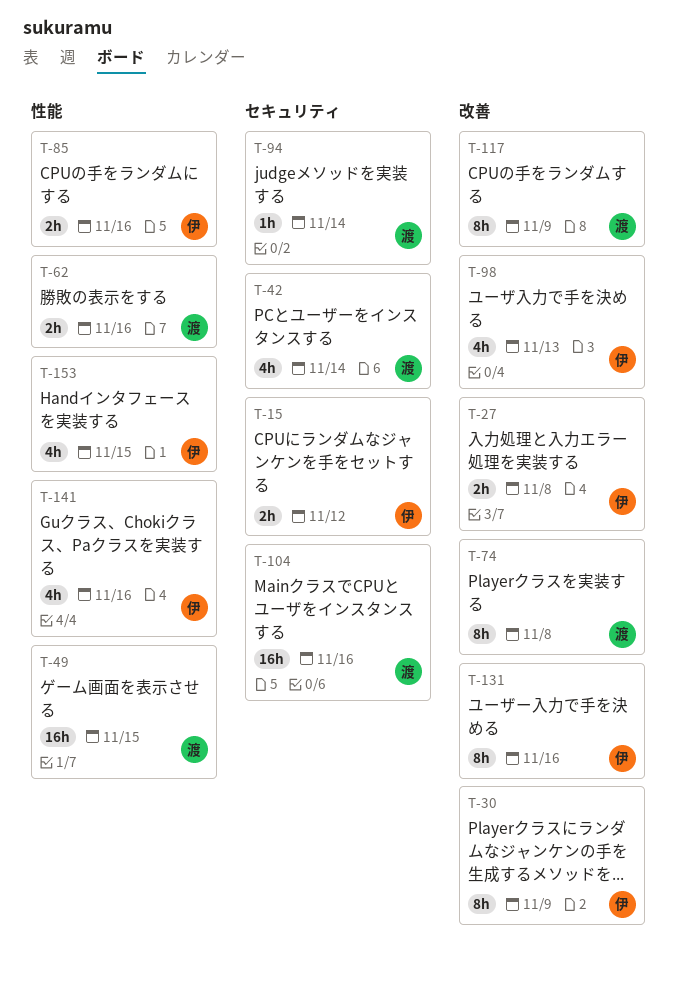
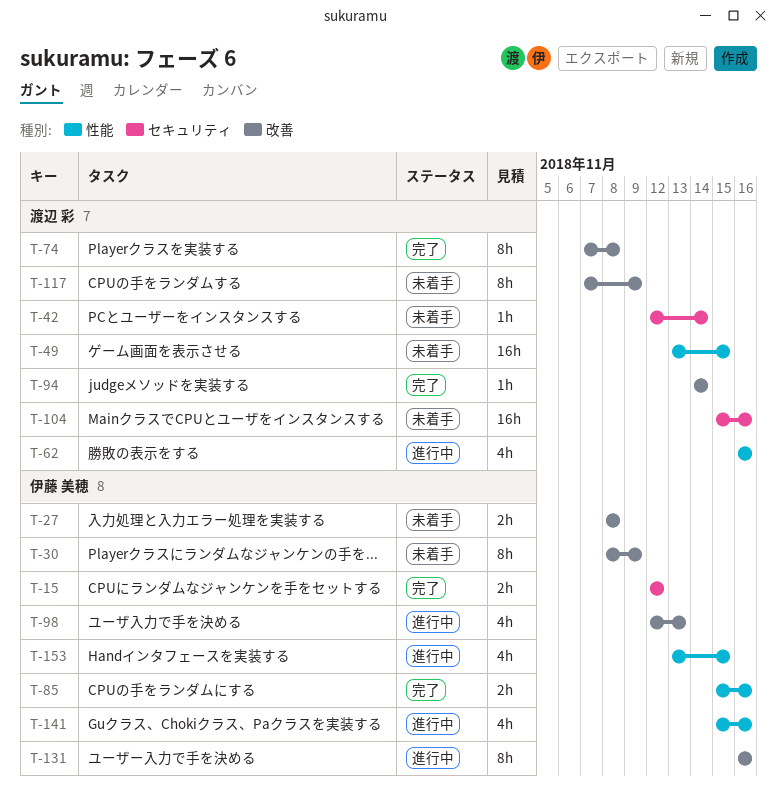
T-42, estimate: 4h -> 1h
T-62, estimate: 2h -> 4h
T-94, label: セキュリティ -> 改善

